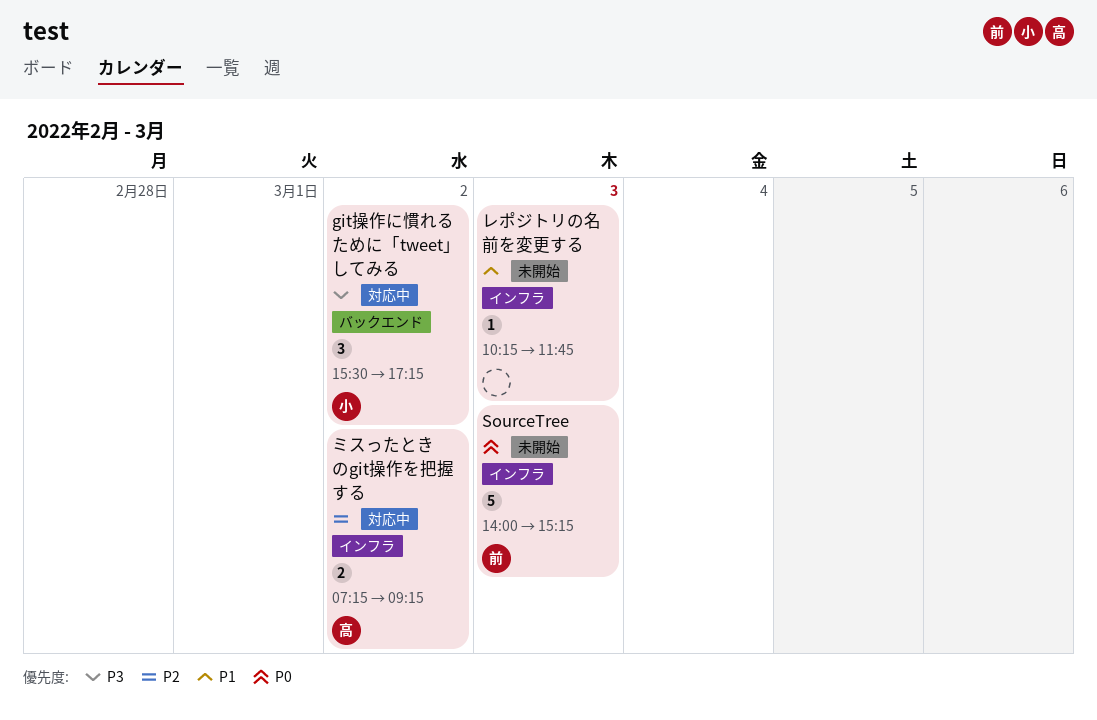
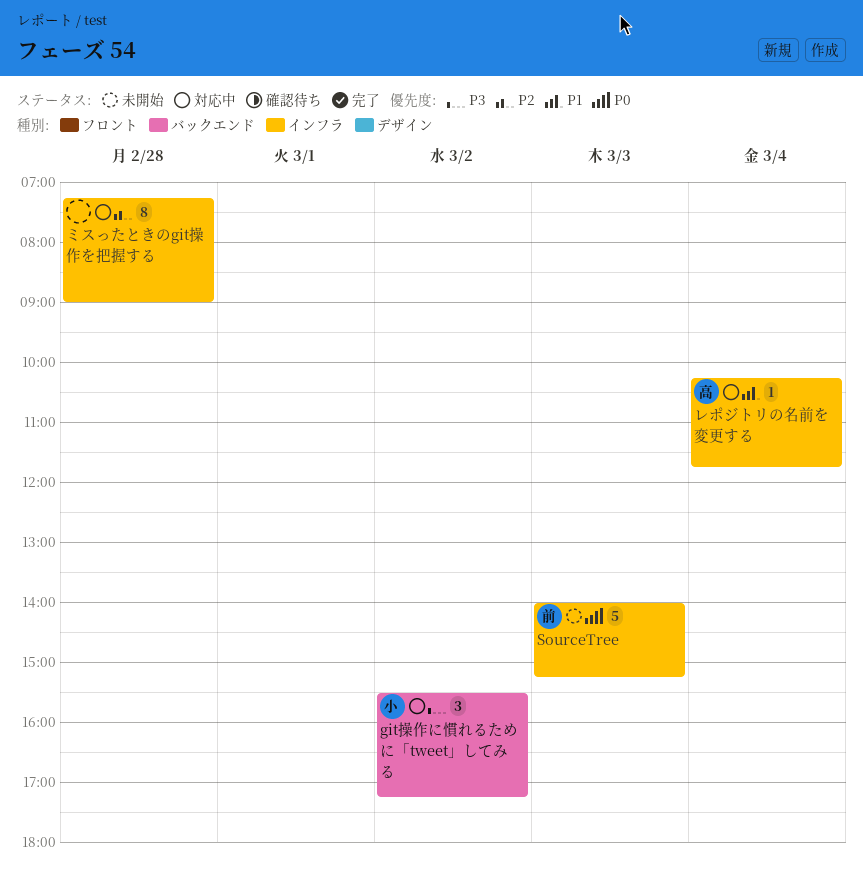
ミスったときのgit操作を把握する, owner: 高 -> none
ミスったときのgit操作を把握する, estimate: 2 -> 8
ミスったときのgit操作を把握する, day: Mar 2 -> Feb 28
ミスったときのgit操作を把握する, ends: 09:15 -> 09:00
レポジトリの名前を変更する, status: 未開始 -> 対応中
レポジトリの名前を変更する, owner: none -> 高
レポジトリの名前を変更する, day: Mar 3 -> Mar 4

